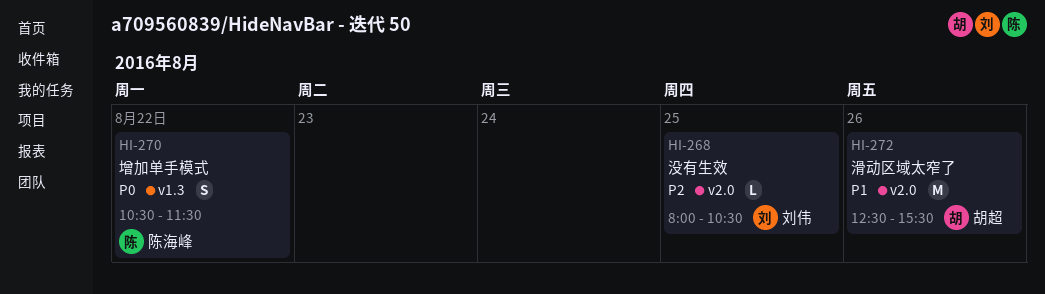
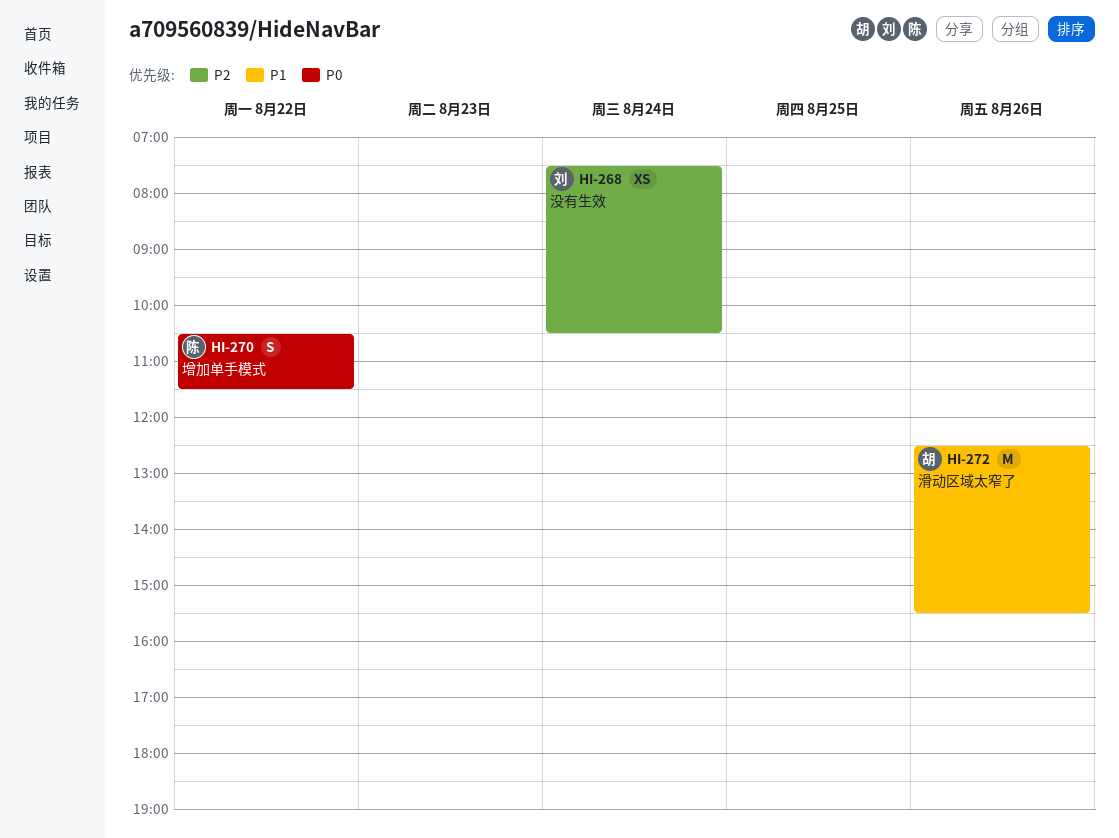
HI-268, estimate: L -> XS
HI-268, day: Aug 25 -> Aug 24
HI-268, begins: 08:00 -> 07:30

